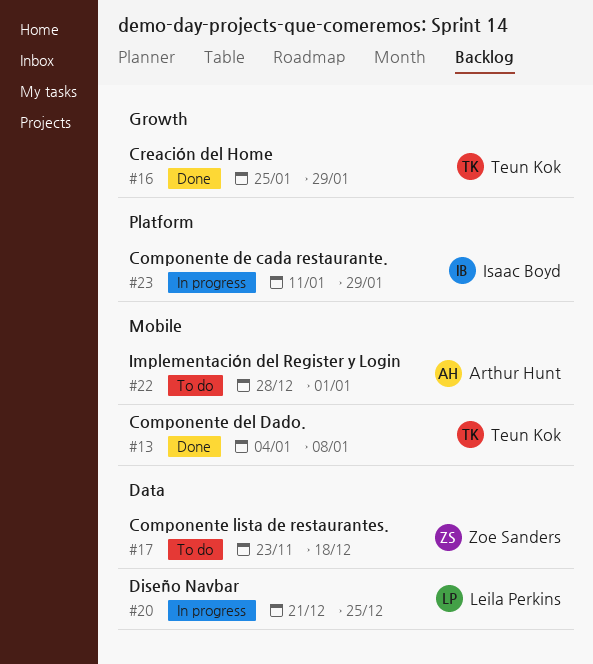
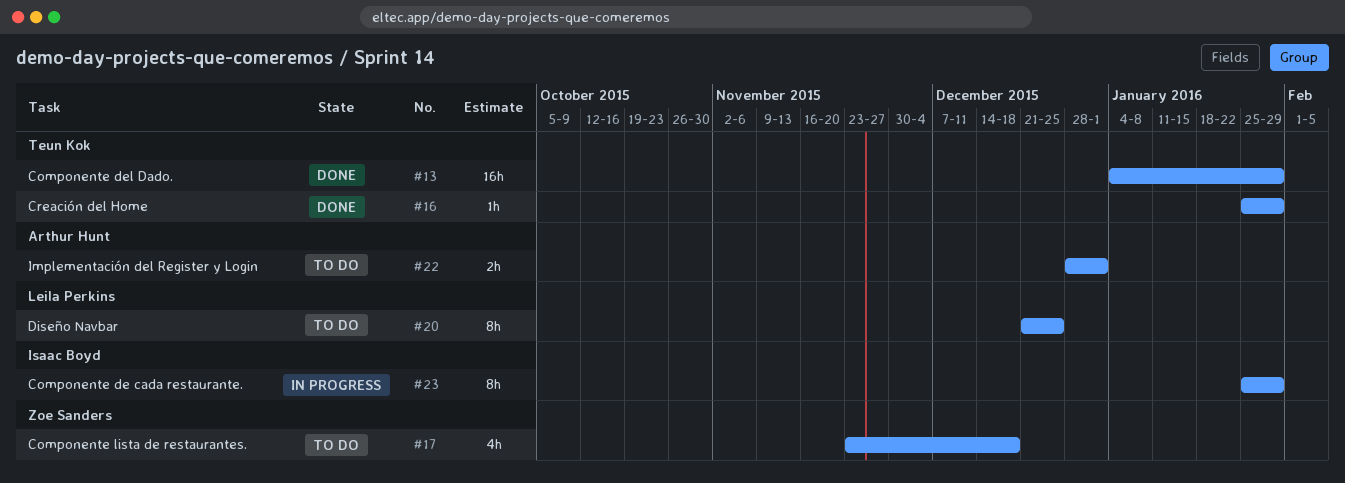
#13, due: Jan 8 -> Jan 29
#20, status: In progress -> To do
#23, start: Jan 11 -> Jan 25

